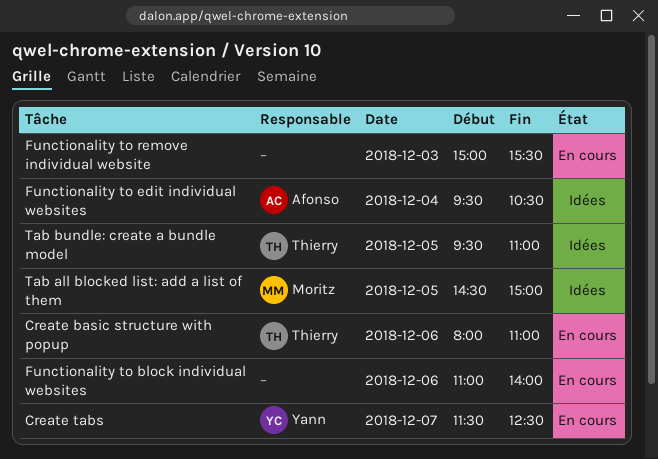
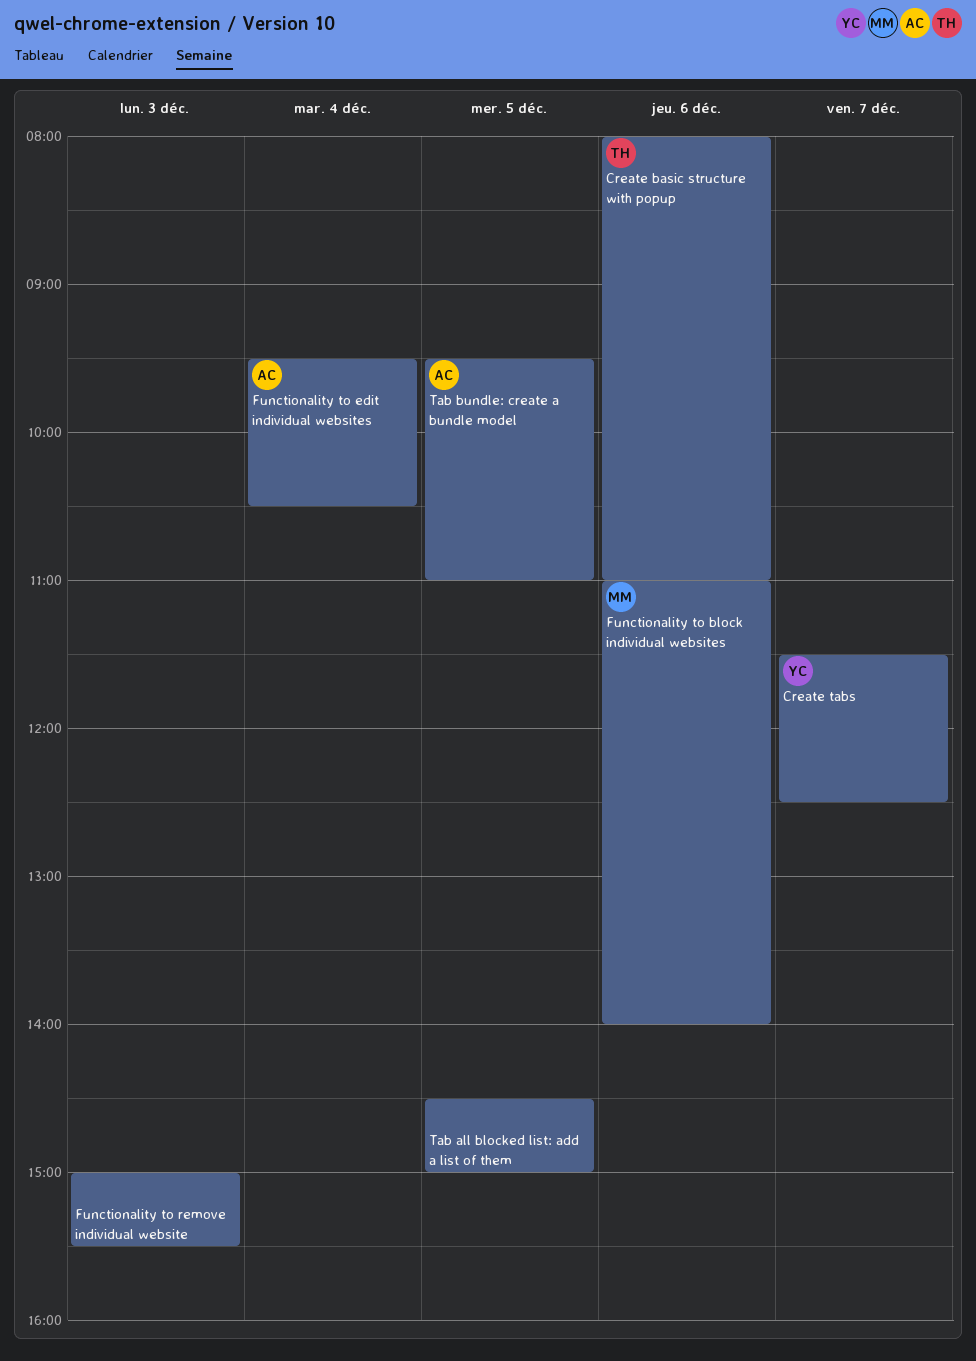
Functionality to block individual websites, owner: none -> Moritz
Tab all blocked list: add a list of them, owner: Moritz -> none
Tab bundle: create a bundle model, owner: Thierry -> Afonso

